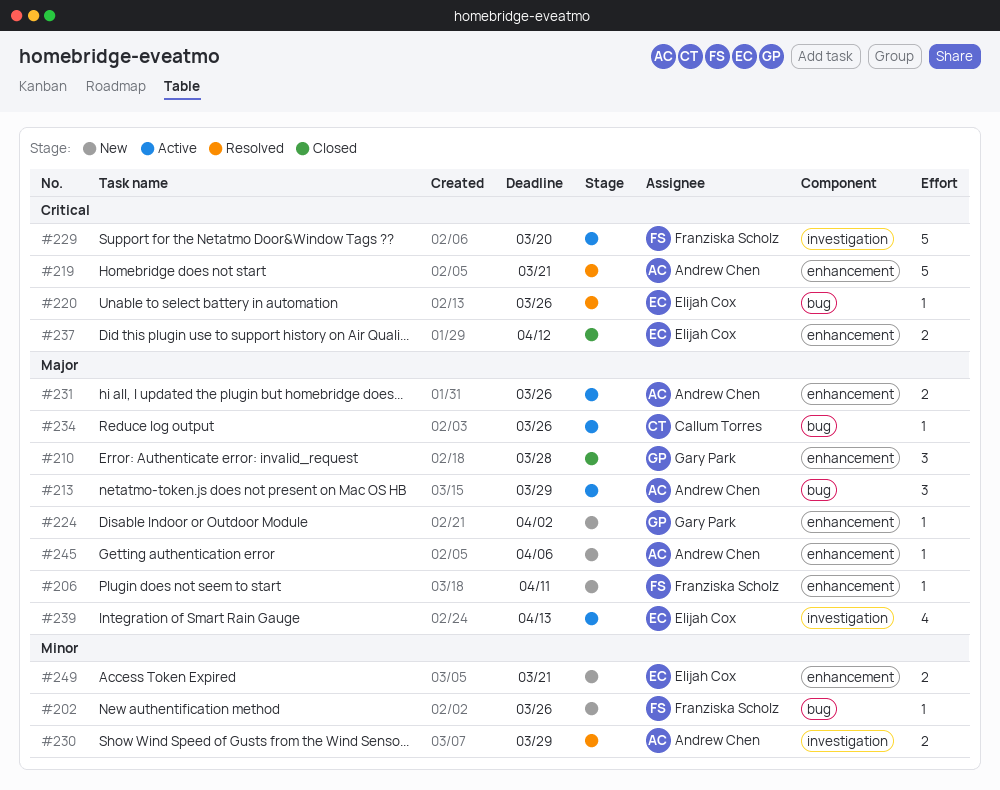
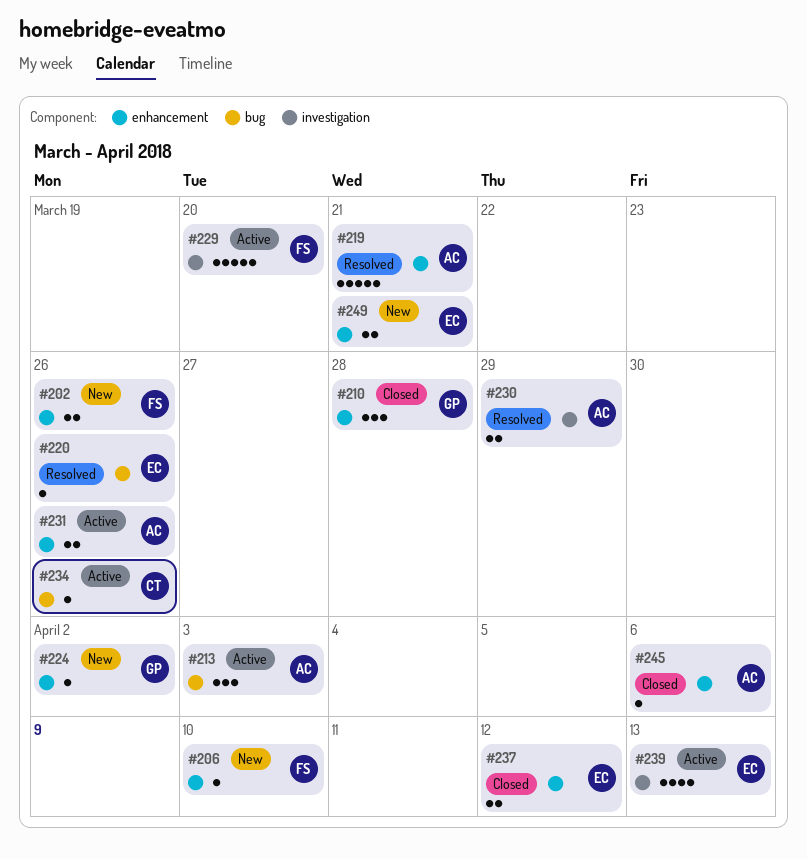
#202, label: bug -> enhancement
#202, estimate: 1 -> 2
#206, due: Apr 11 -> Apr 10
#213, due: Mar 29 -> Apr 3
#245, status: New -> Closed

